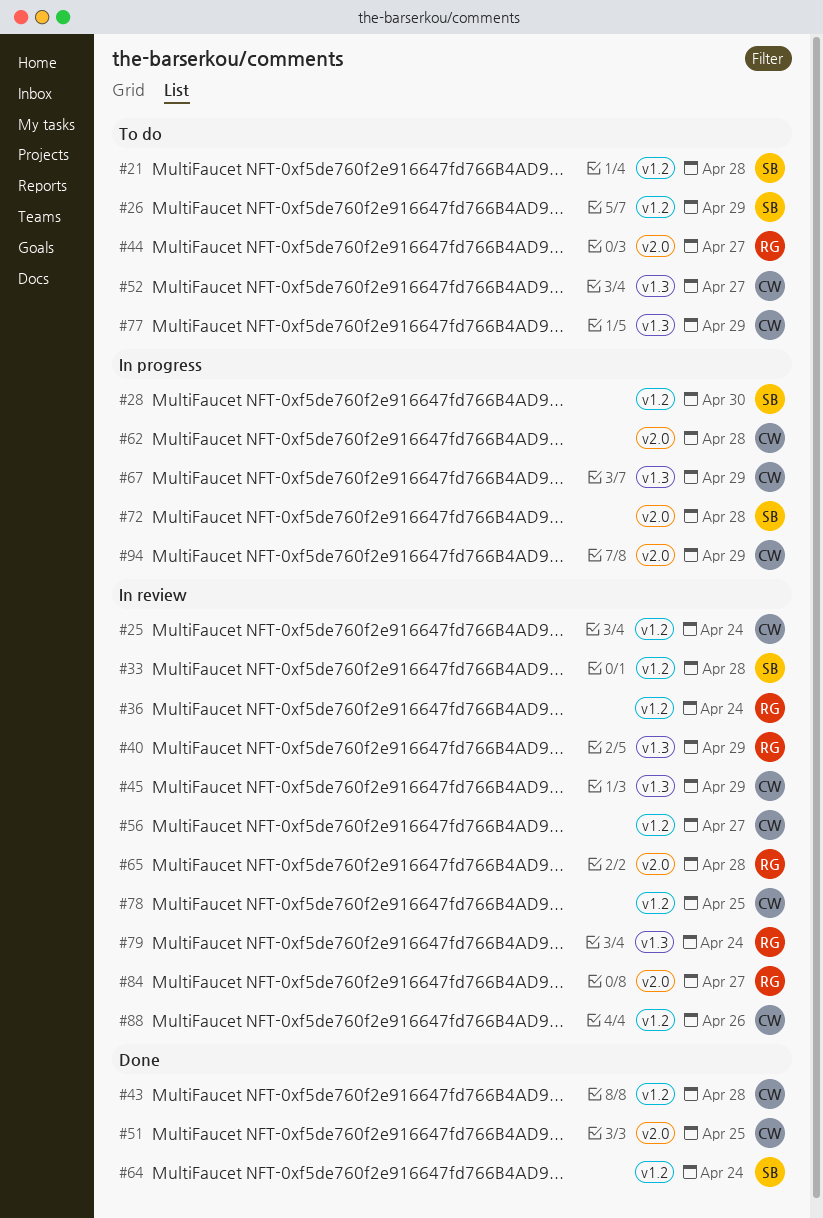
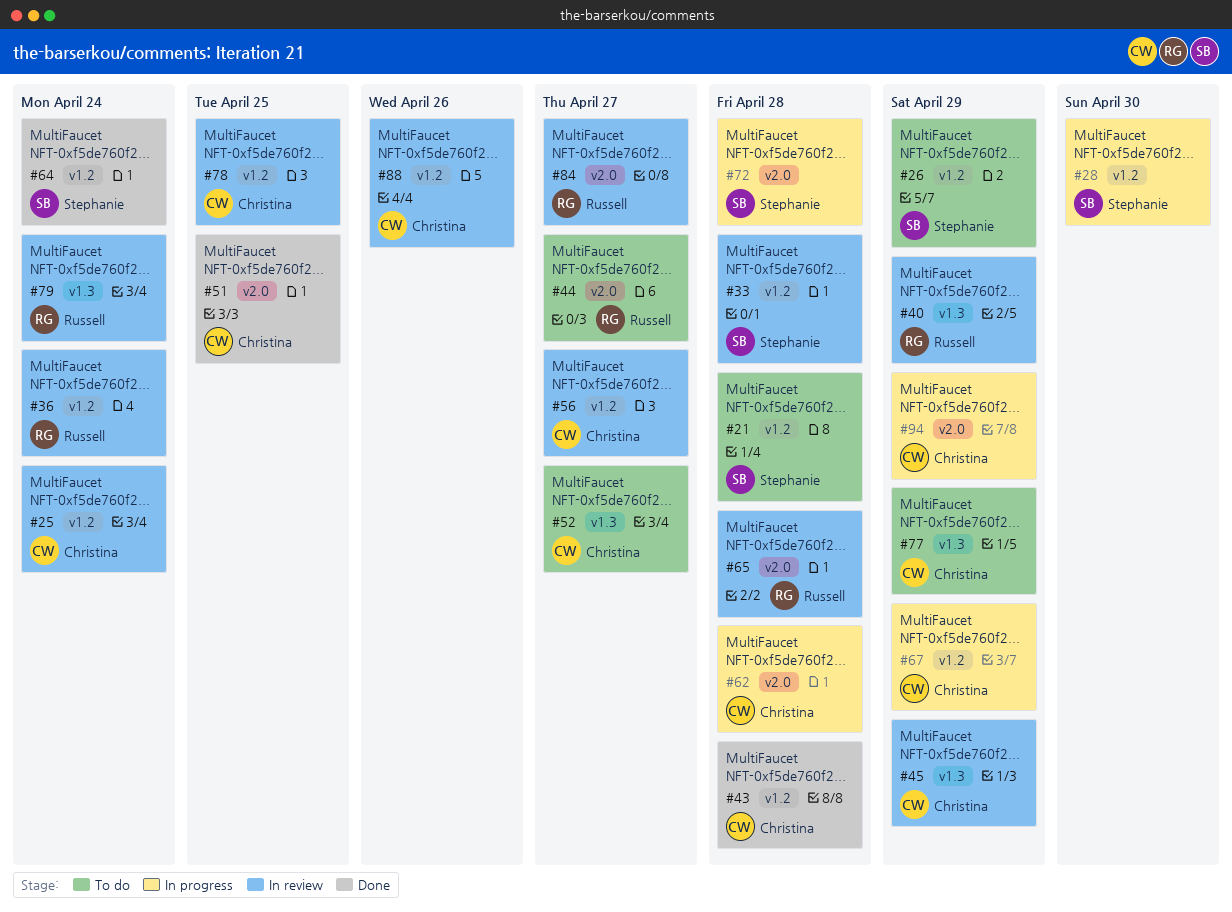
#67, label: v1.3 -> v1.2

